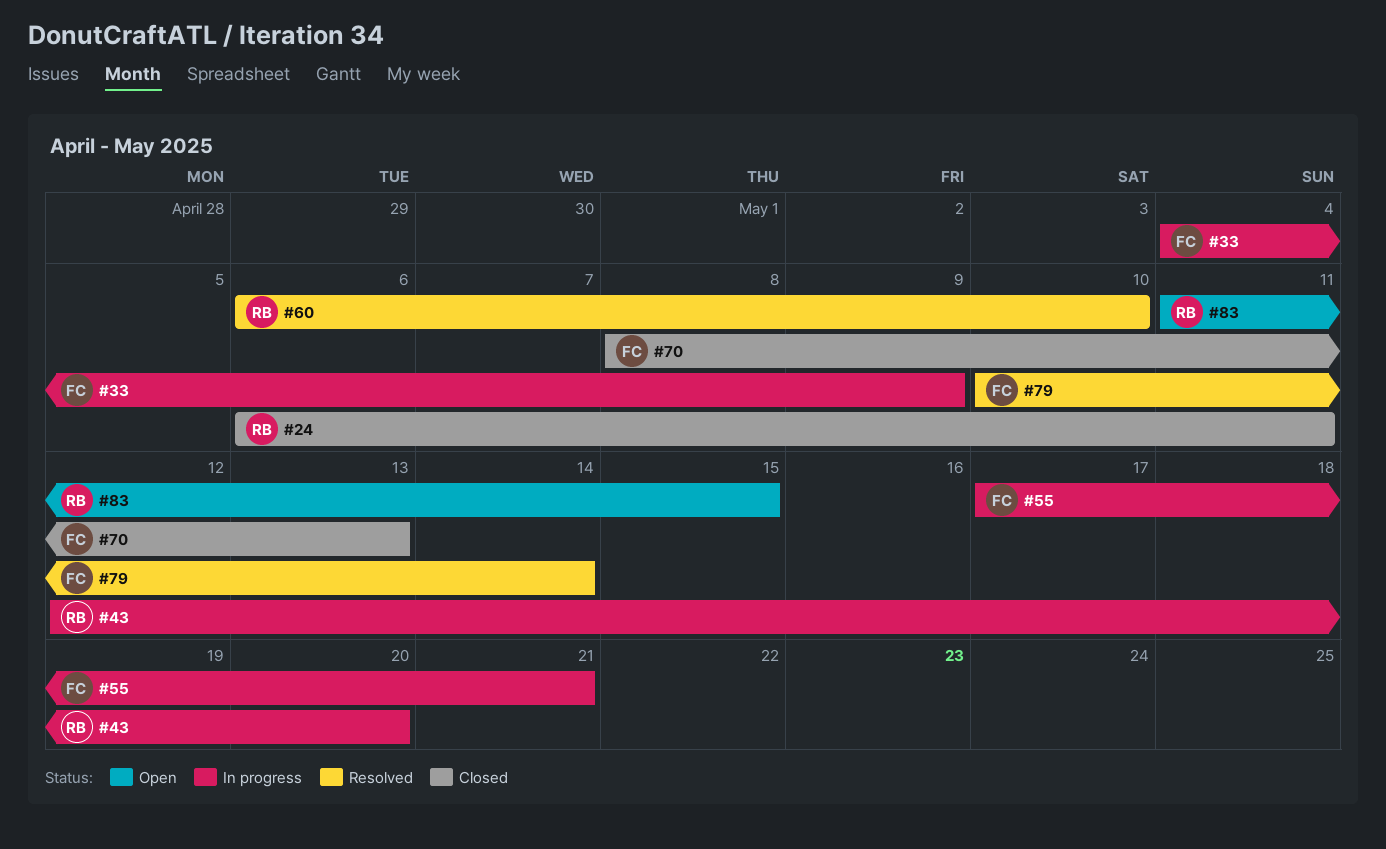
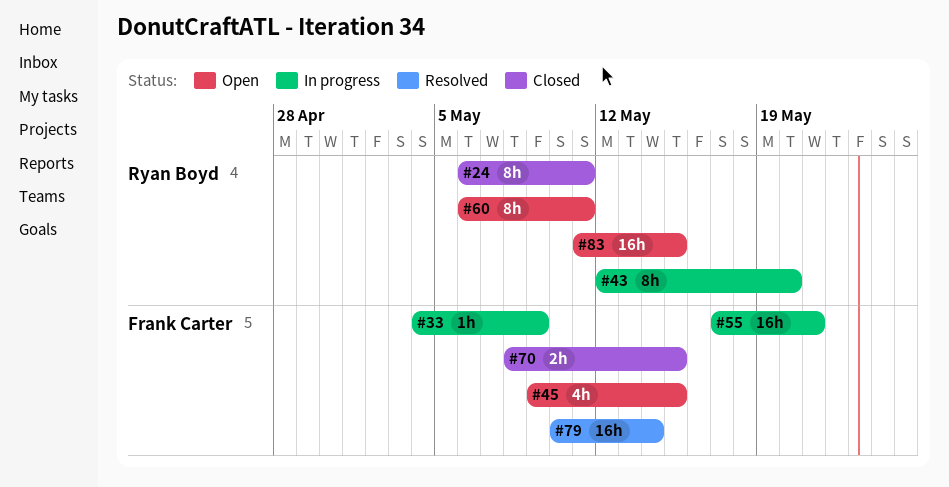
#45: none -> present
#60, status: Resolved -> Open
#60, due: May 10 -> May 11
#70, due: May 13 -> May 15

